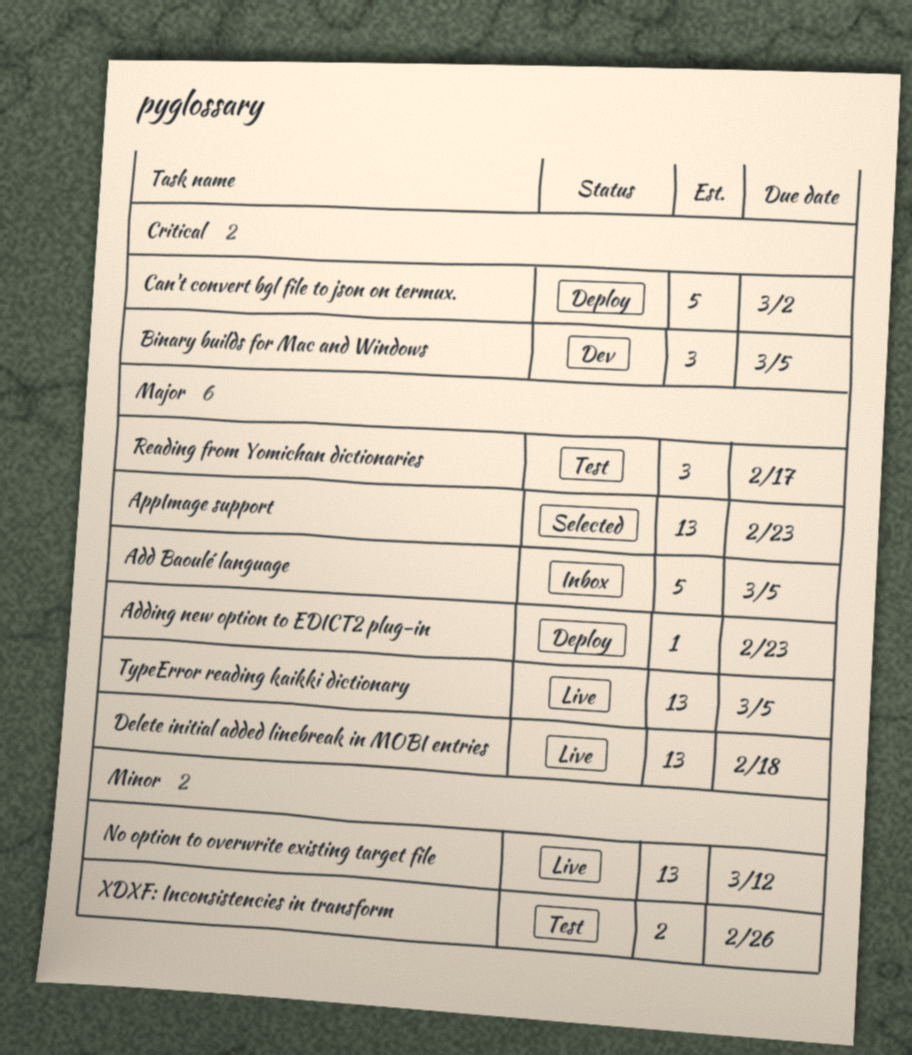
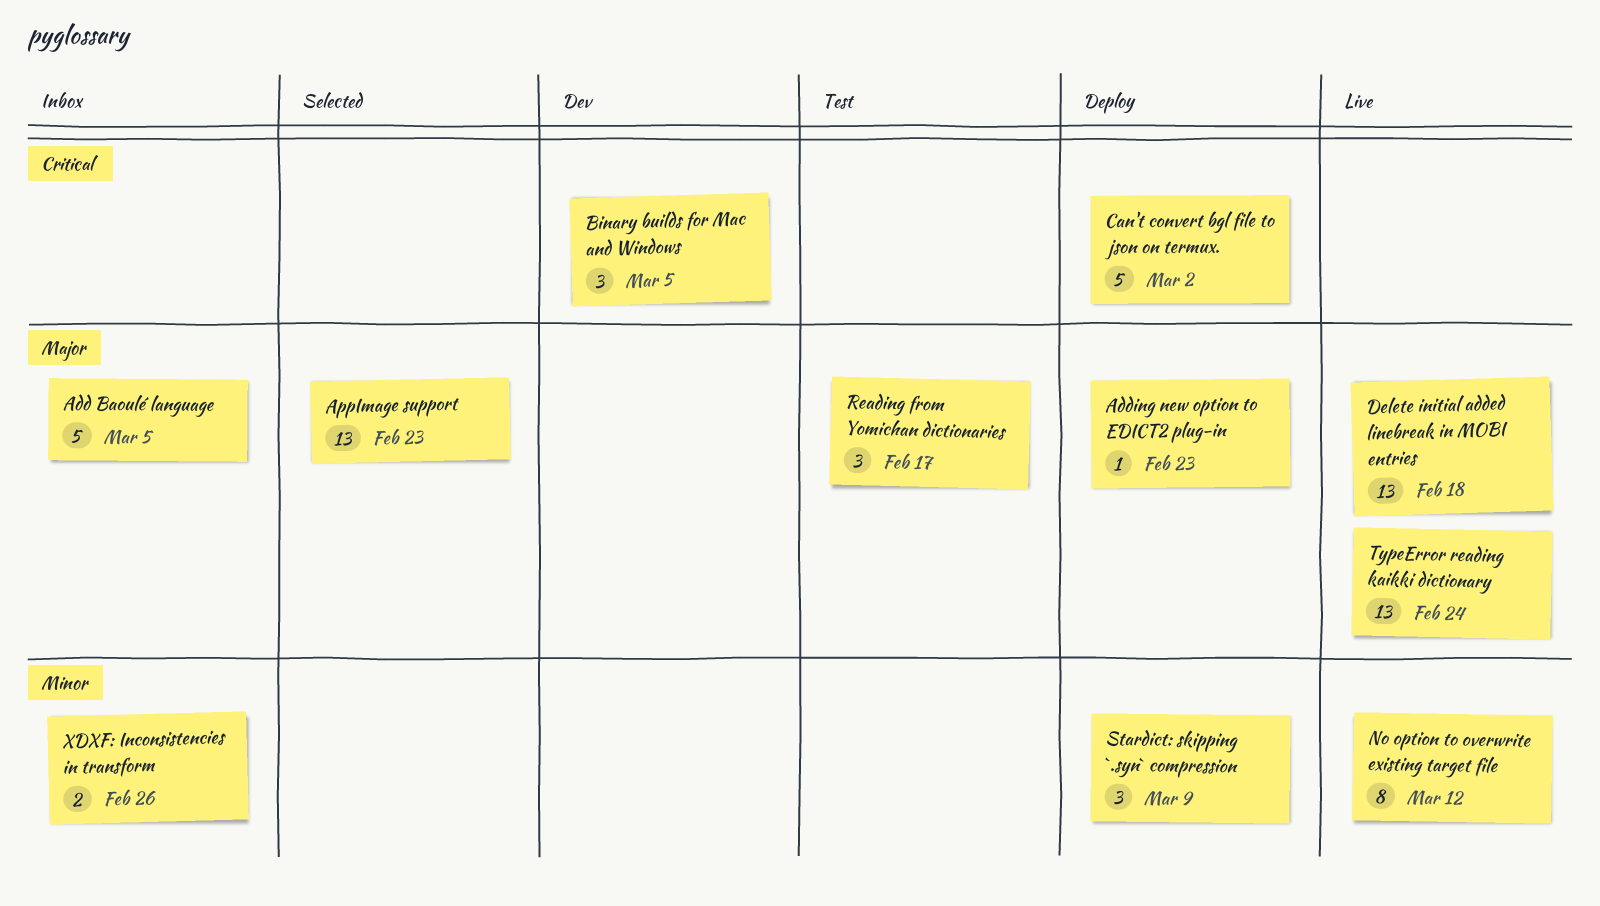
No option to overwrite existing target file, estimate: 13 -> 8
Stardict: skipping `.syn` compression: none -> present
TypeError reading kaikki dictionary, due: Mar 5 -> Feb 24
XDXF: Inconsistencies in transform, status: Test -> Inbox

